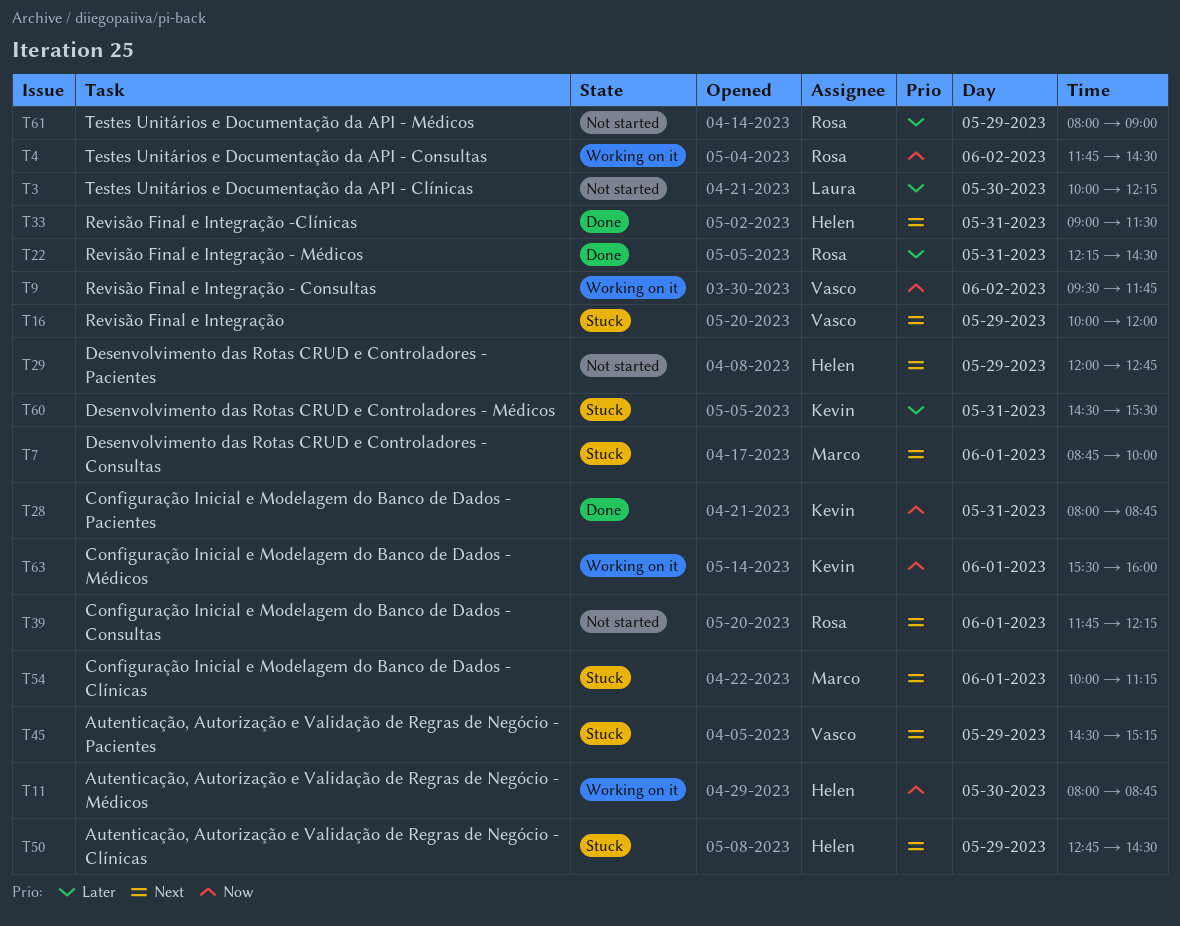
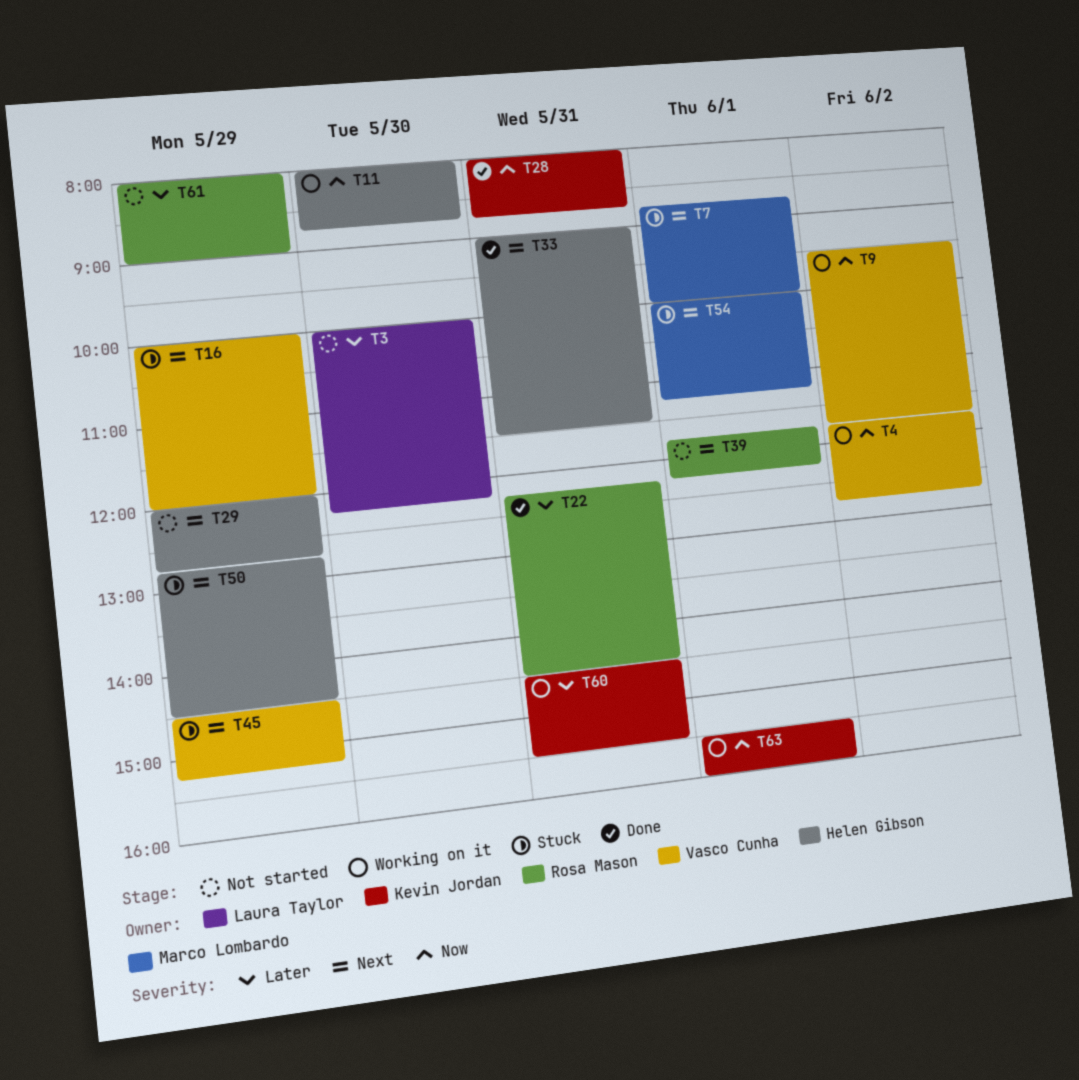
T4, owner: Rosa Mason -> Vasco Cunha
T4, ends: 14:30 -> 12:45
T60, status: Stuck -> Working on it

